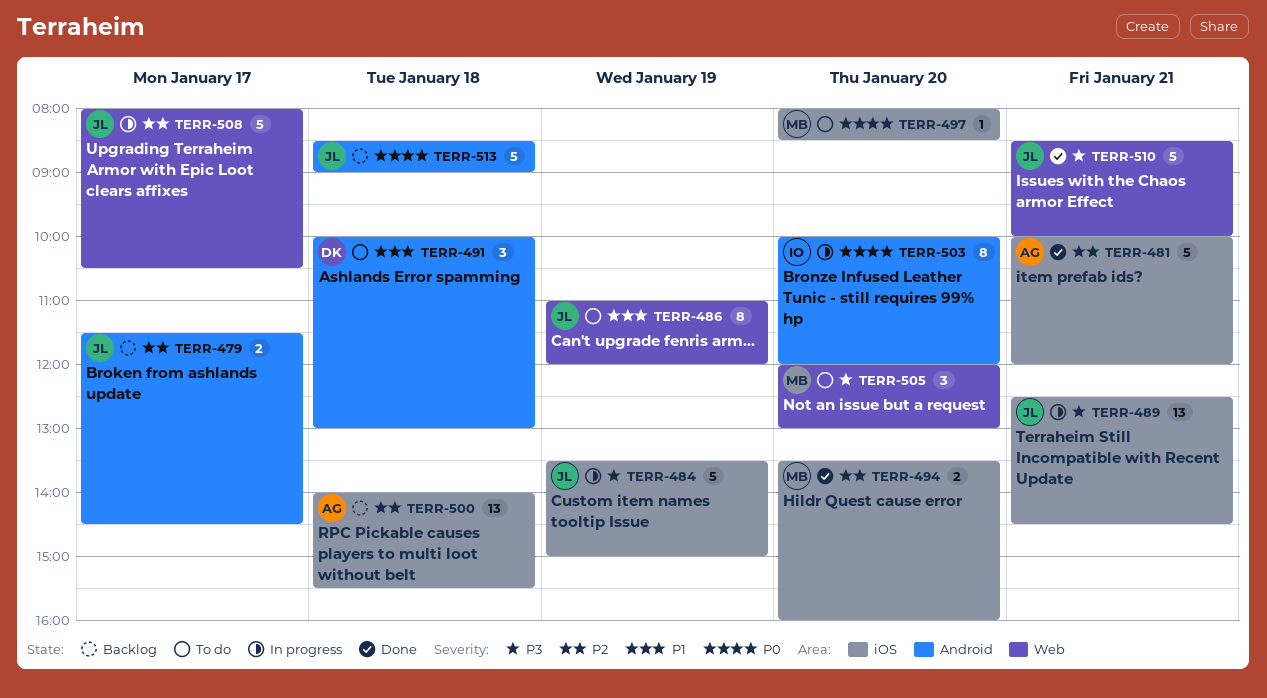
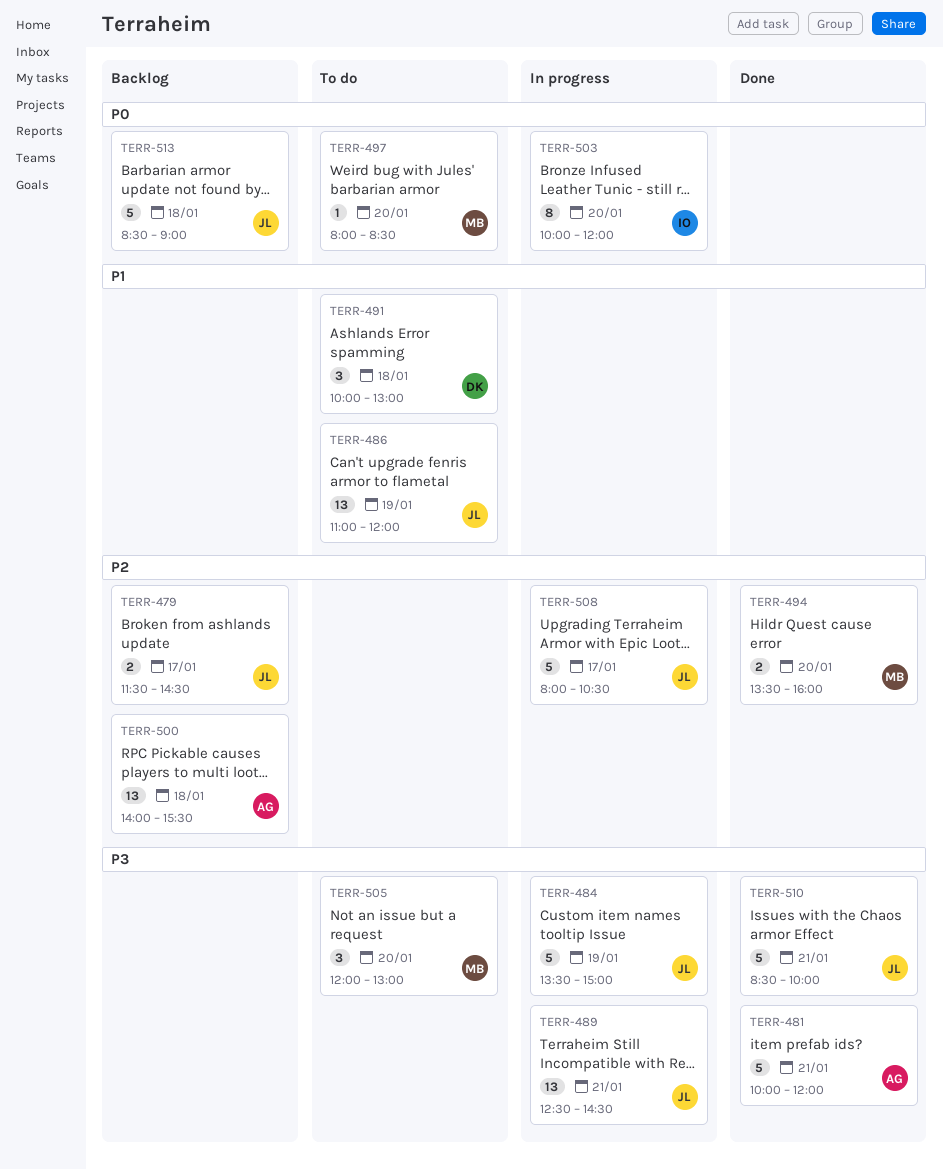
TERR-481, priority: P2 -> P3
TERR-486, estimate: 8 -> 13

